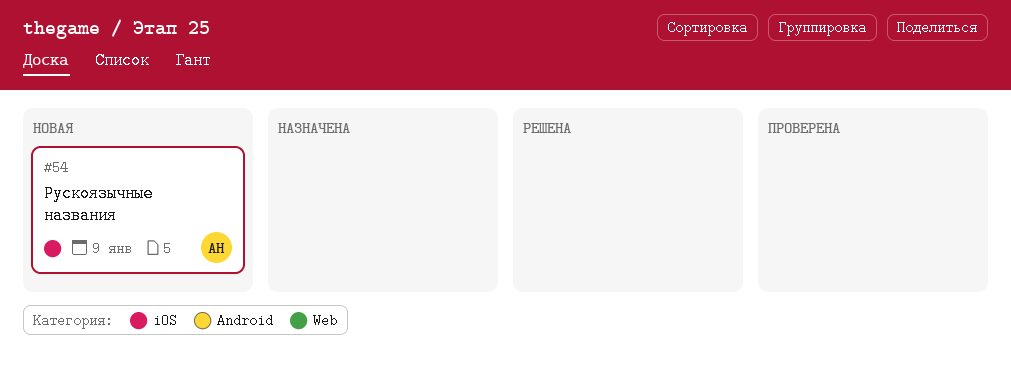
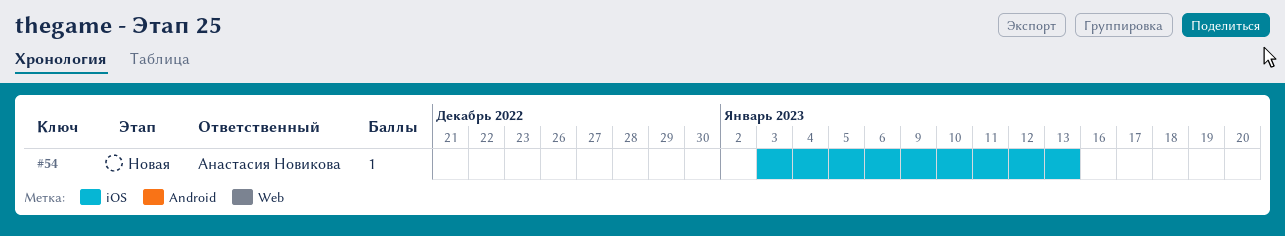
#54, due: Jan 9 -> Jan 13

